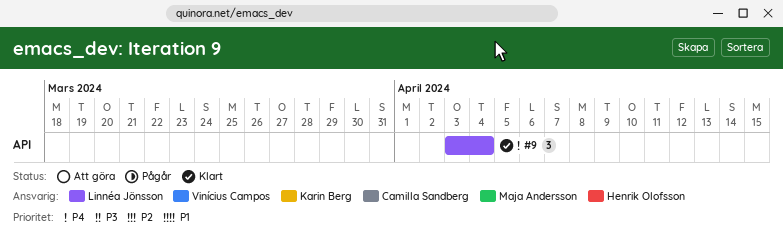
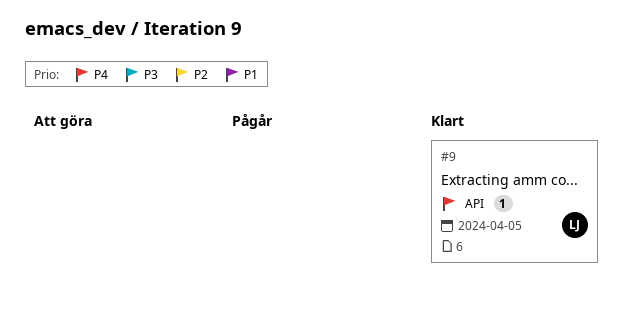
#9, estimate: 3 -> 1
#9, due: Apr 4 -> Apr 5

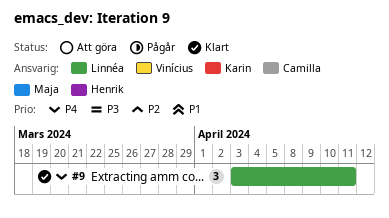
#9, estimate: 1 -> 3
#9, due: Apr 5 -> Apr 11

